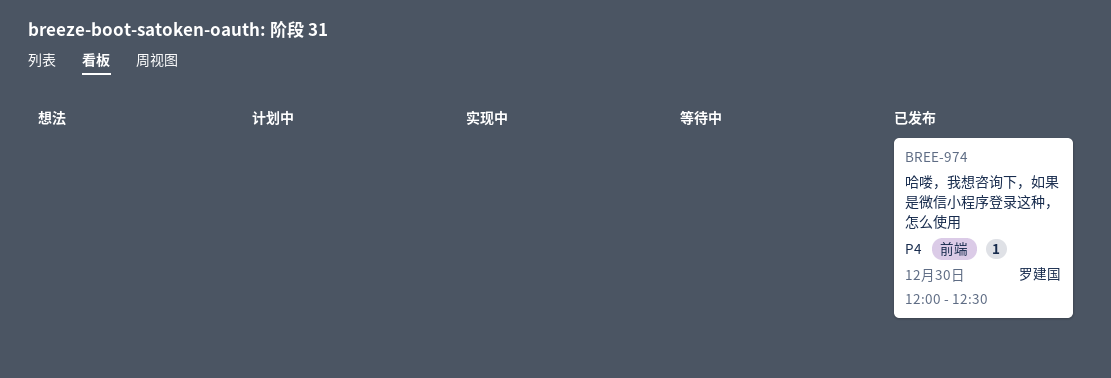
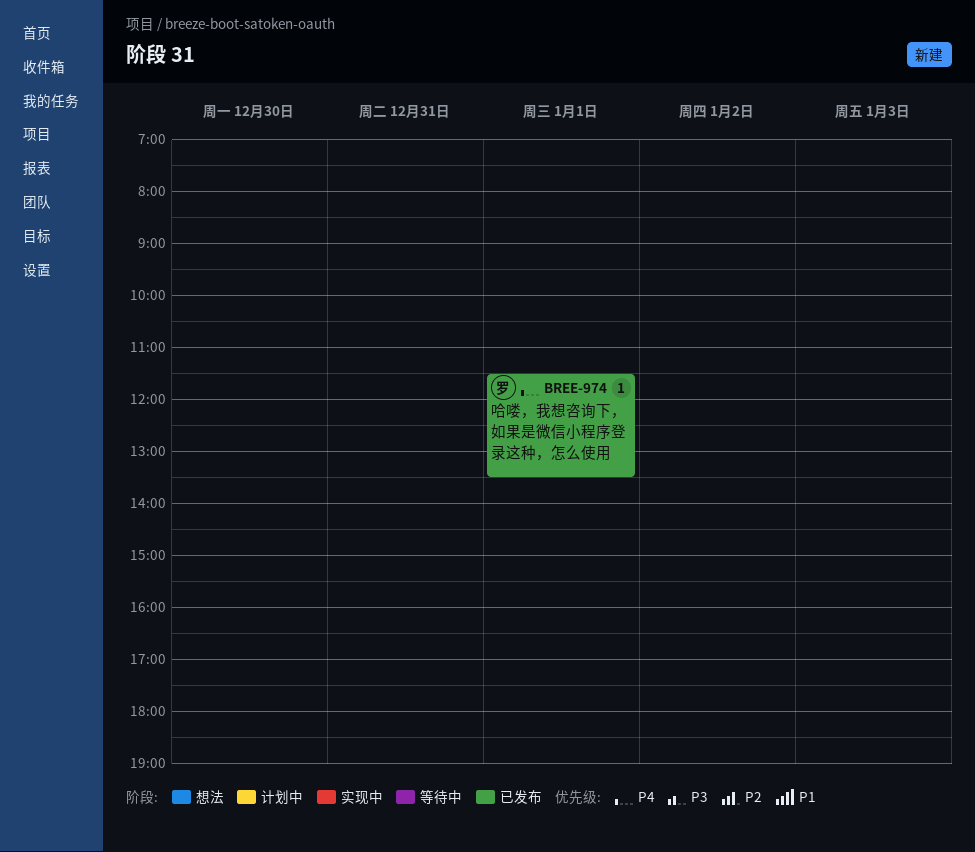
BREE-974, day: Dec 30 -> Jan 1
BREE-974, begins: 12:00 -> 11:30
BREE-974, ends: 12:30 -> 13:30

